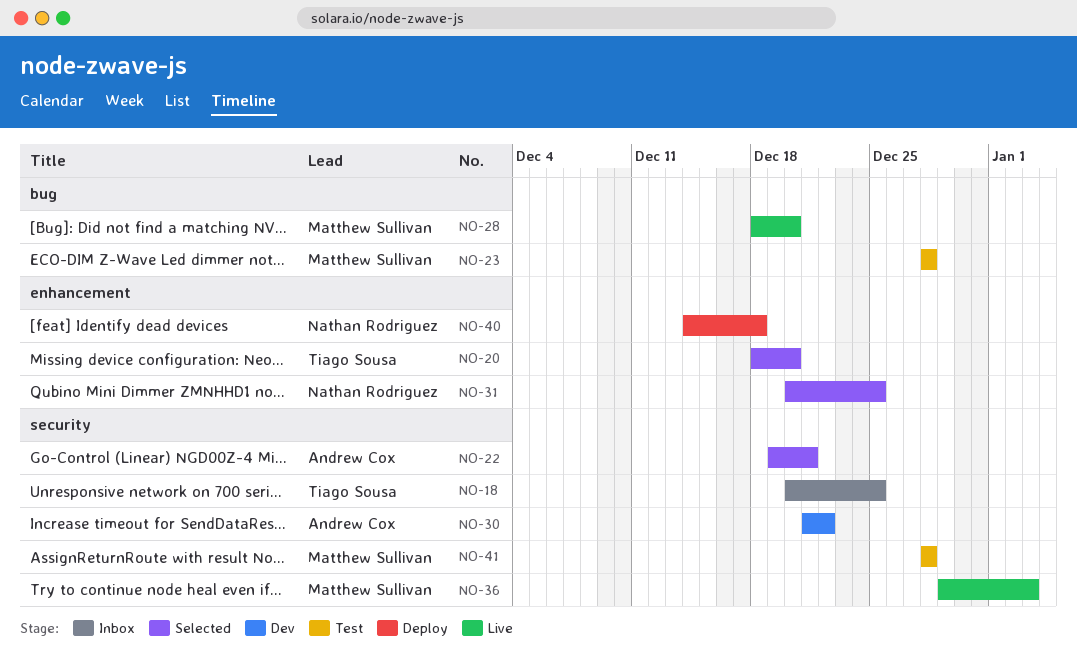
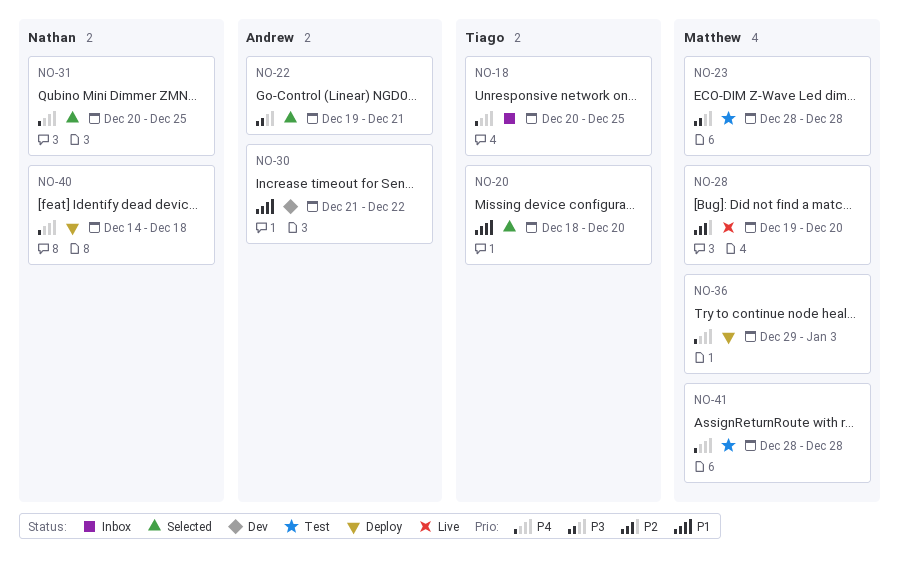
NO-28, start: Dec 18 -> Dec 19
NO-36, status: Live -> Deploy

